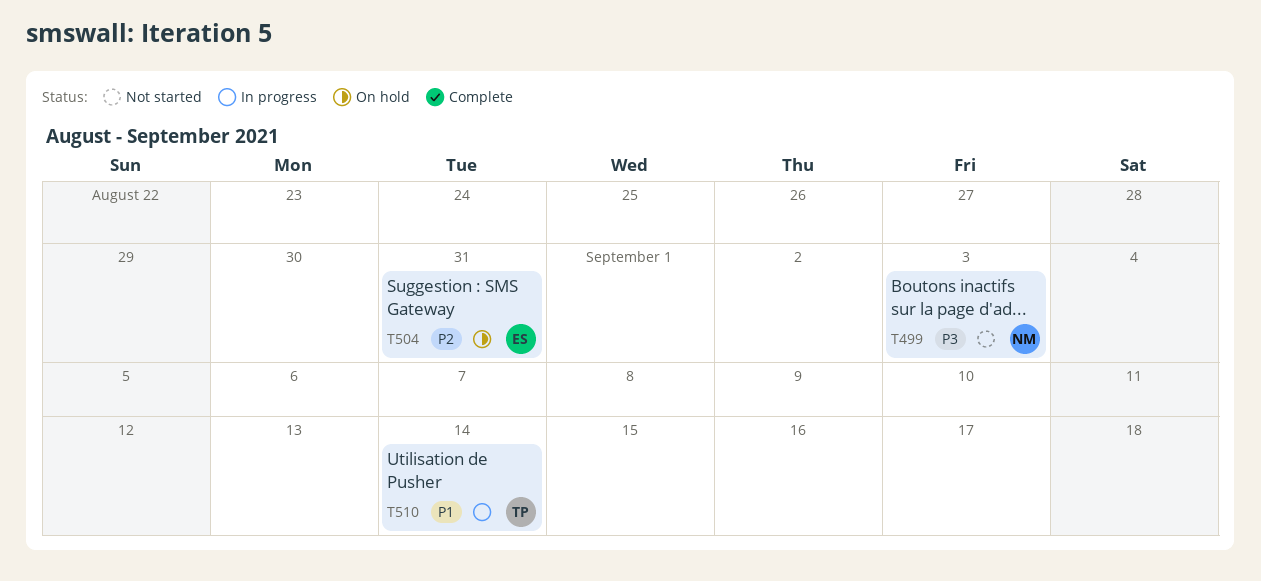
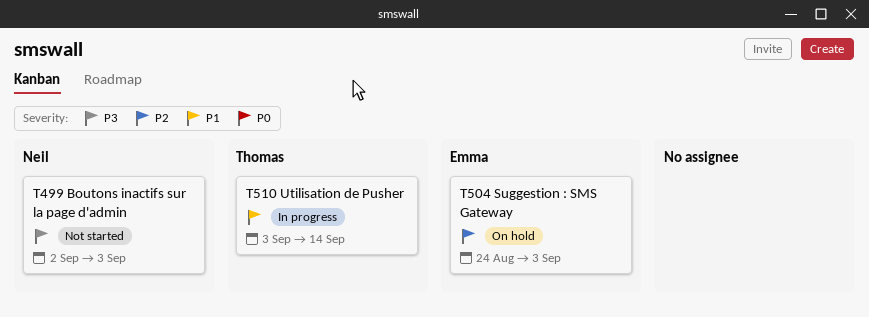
T504, due: Aug 31 -> Sep 3

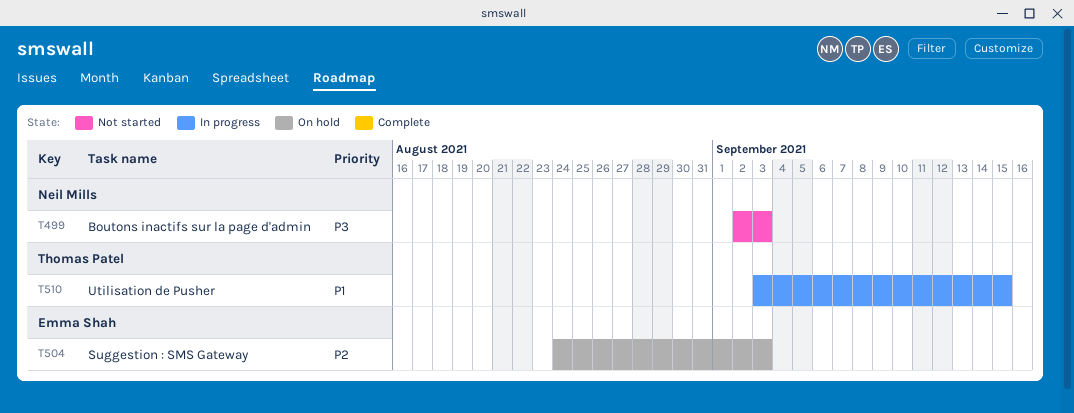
T510, due: Sep 14 -> Sep 15

